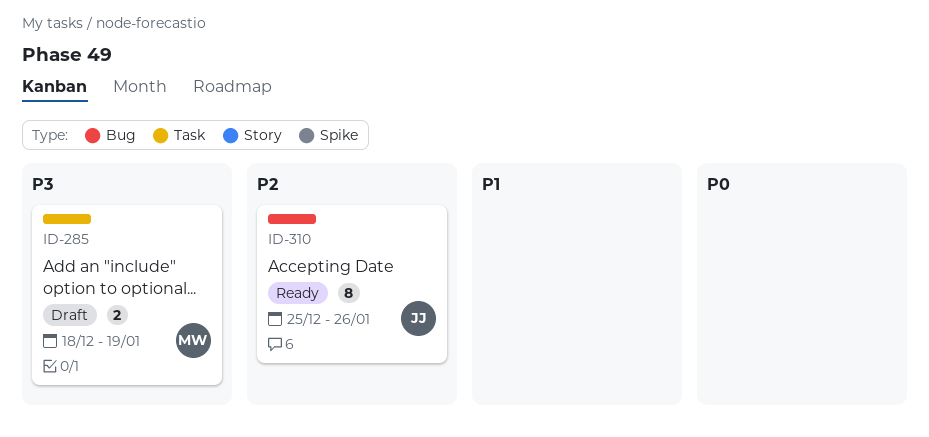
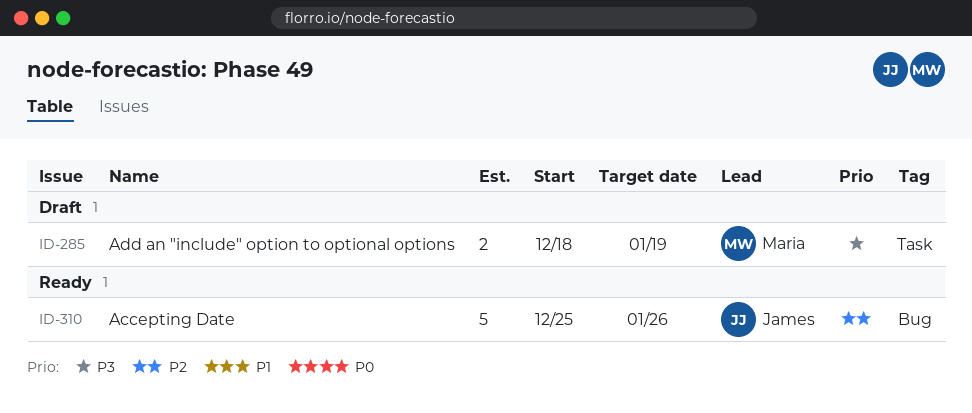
ID-310, estimate: 8 -> 5

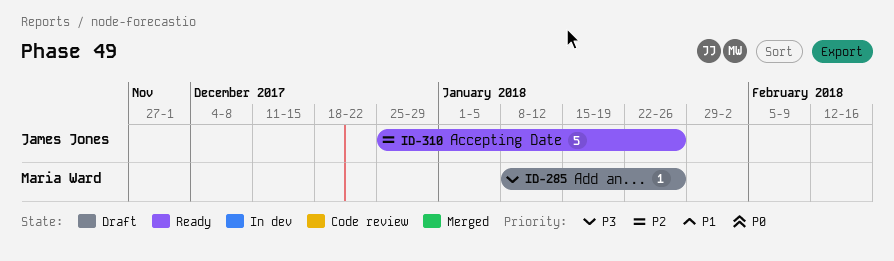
ID-285, estimate: 2 -> 1
ID-285, start: Dec 18 -> Jan 8
ID-285, due: Jan 19 -> Jan 26

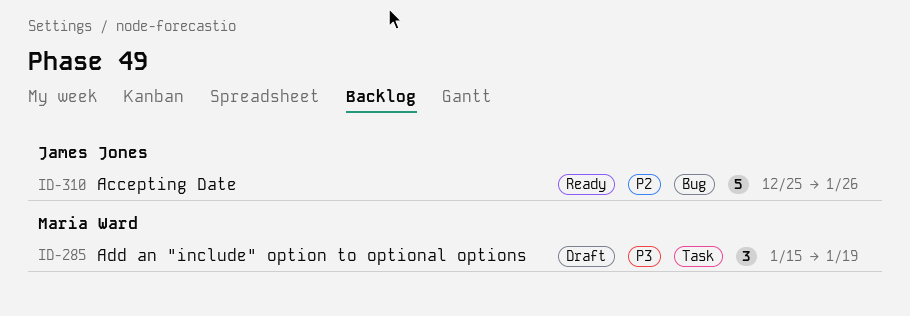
ID-285, estimate: 1 -> 3
ID-285, start: Jan 8 -> Jan 15
ID-285, due: Jan 26 -> Jan 19

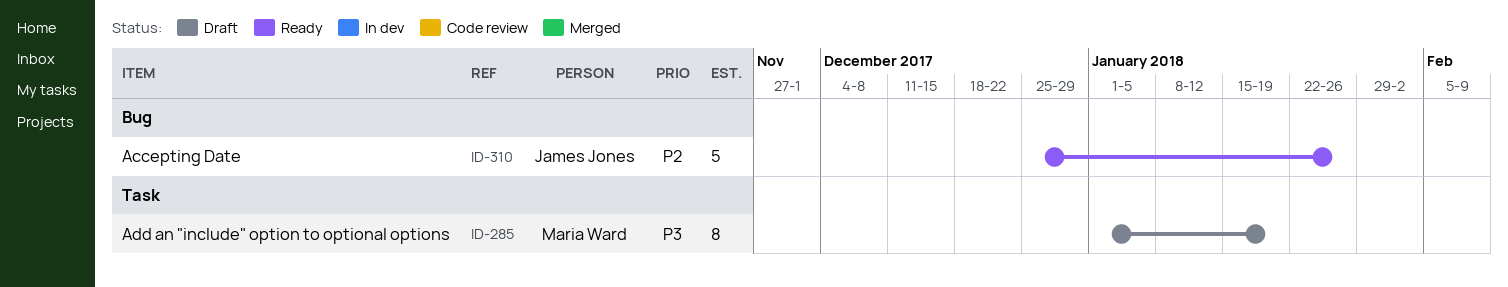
ID-285, estimate: 3 -> 8
ID-285, start: Jan 15 -> Jan 1

